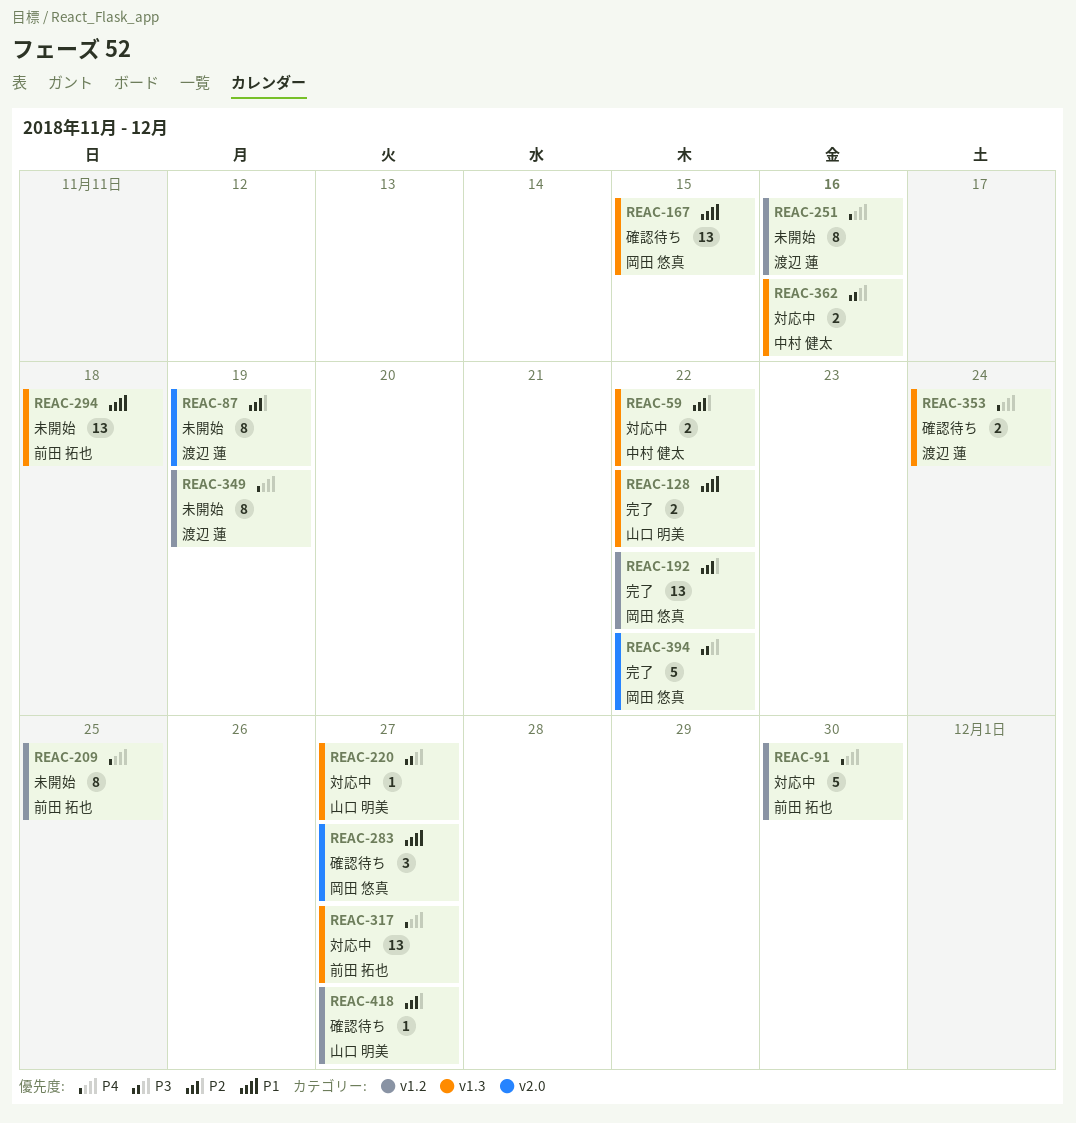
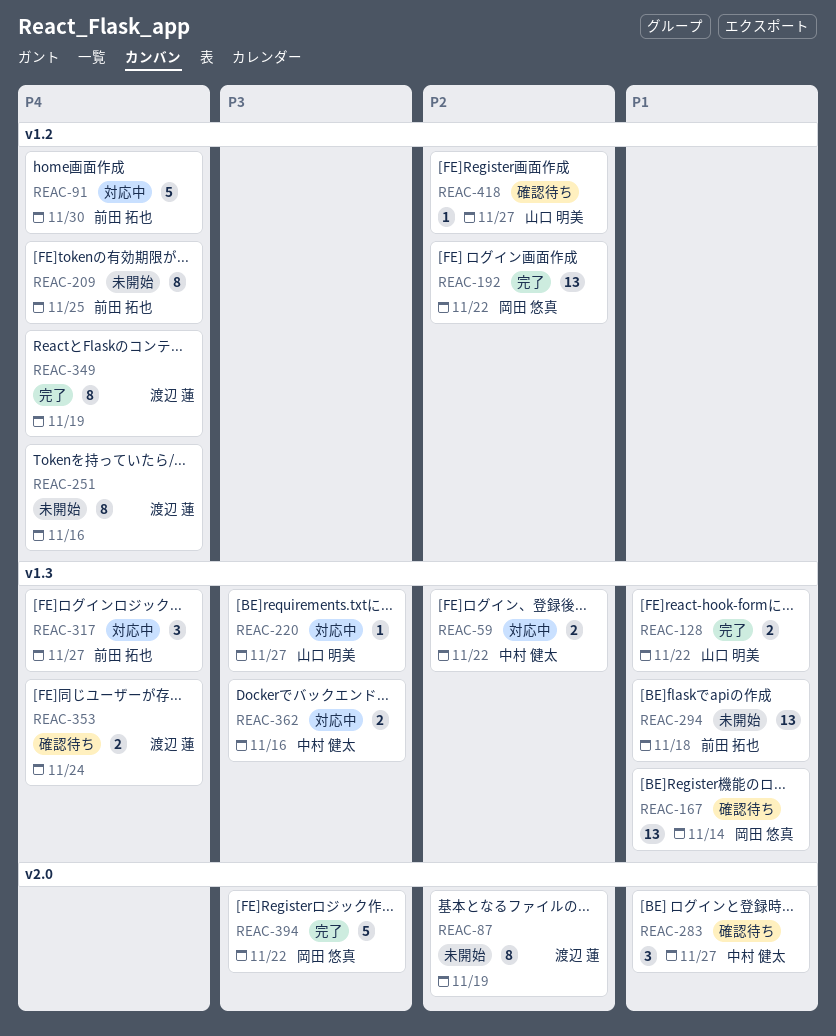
REAC-167, due: Nov 15 -> Nov 14
REAC-283, owner: 岡田 悠真 -> 中村 健太
REAC-317, estimate: 13 -> 3
REAC-349, status: 未開始 -> 完了

